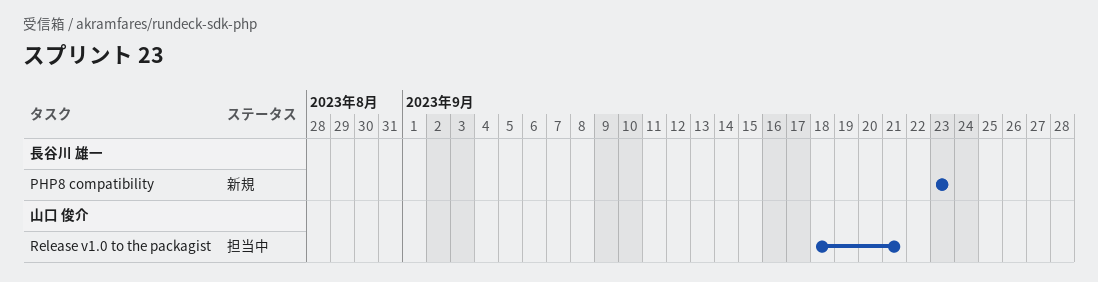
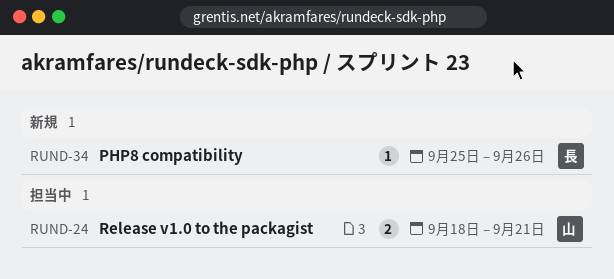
PHP8 compatibility, start: Sep 23 -> Sep 25
PHP8 compatibility, due: Sep 23 -> Sep 26

